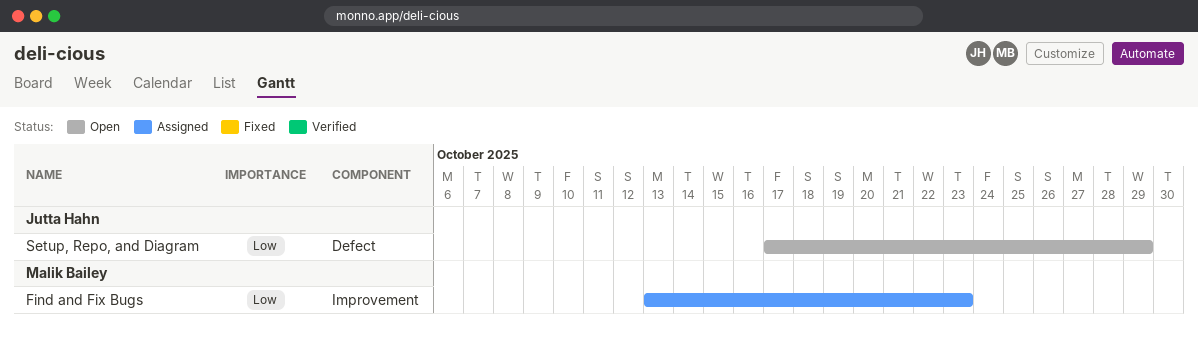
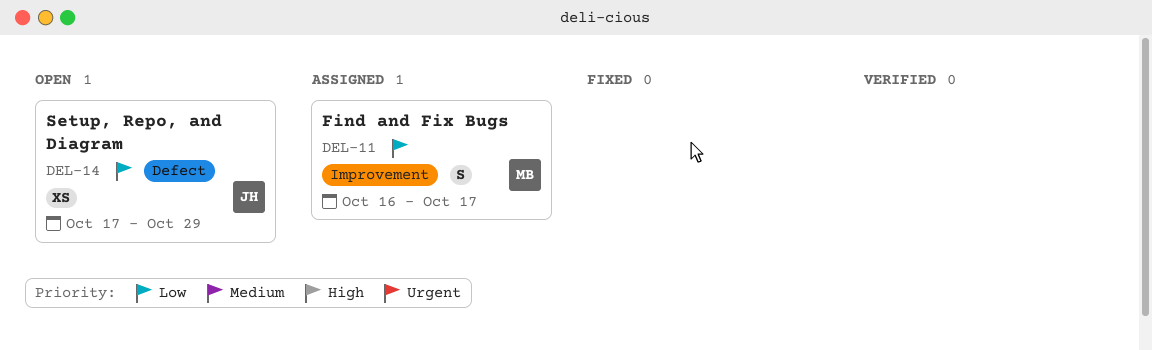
Find and Fix Bugs, start: Oct 13 -> Oct 16
Find and Fix Bugs, due: Oct 23 -> Oct 17

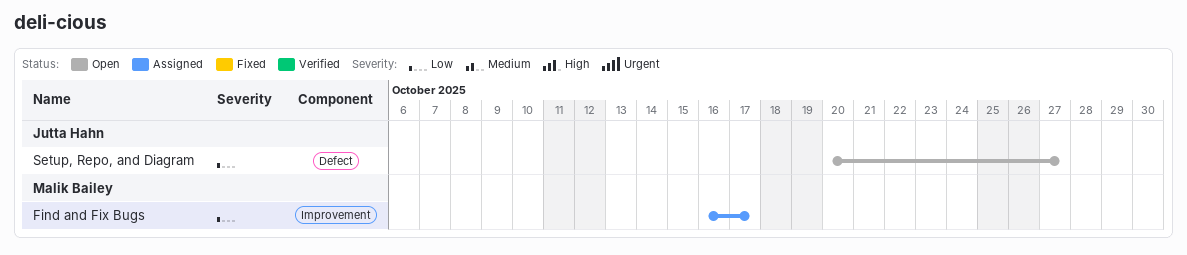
Setup, Repo, and Diagram, start: Oct 17 -> Oct 20
Setup, Repo, and Diagram, due: Oct 29 -> Oct 27

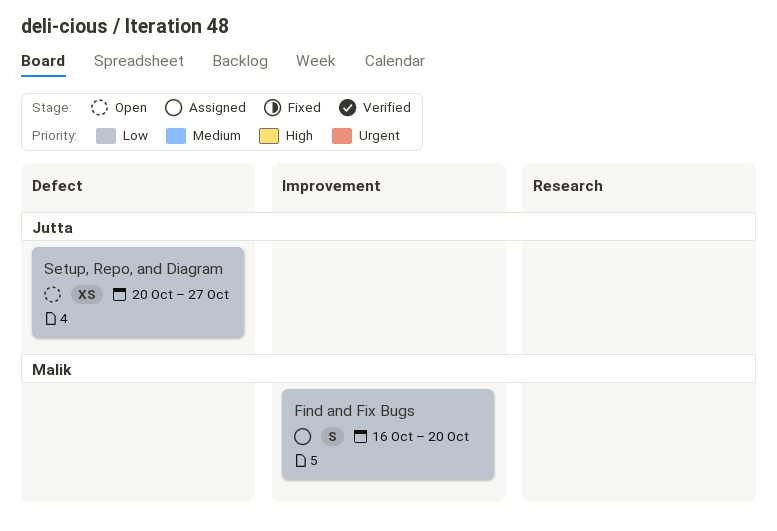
Find and Fix Bugs, due: Oct 17 -> Oct 20

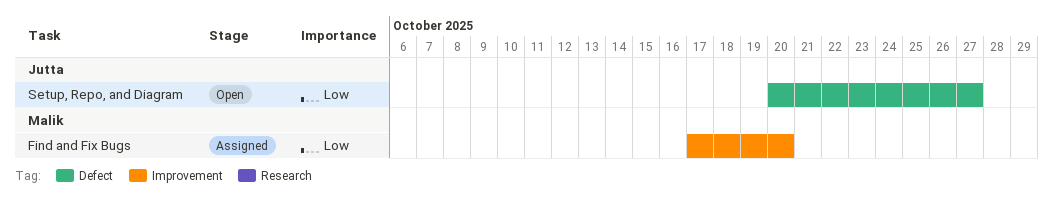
Find and Fix Bugs, start: Oct 16 -> Oct 17

